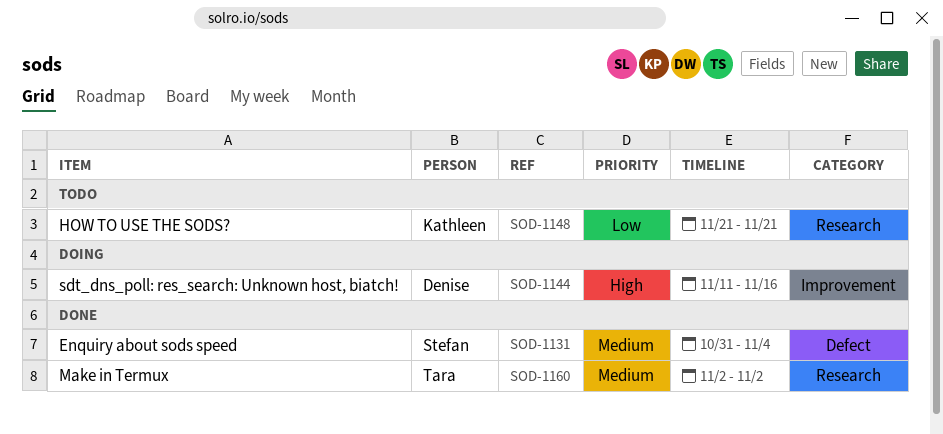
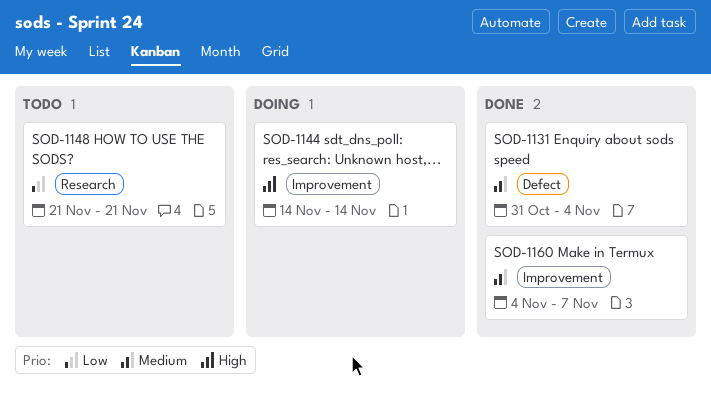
SOD-1144, start: Nov 11 -> Nov 14
SOD-1144, due: Nov 16 -> Nov 14
SOD-1160, label: Research -> Improvement
SOD-1160, start: Nov 2 -> Nov 4
SOD-1160, due: Nov 2 -> Nov 7

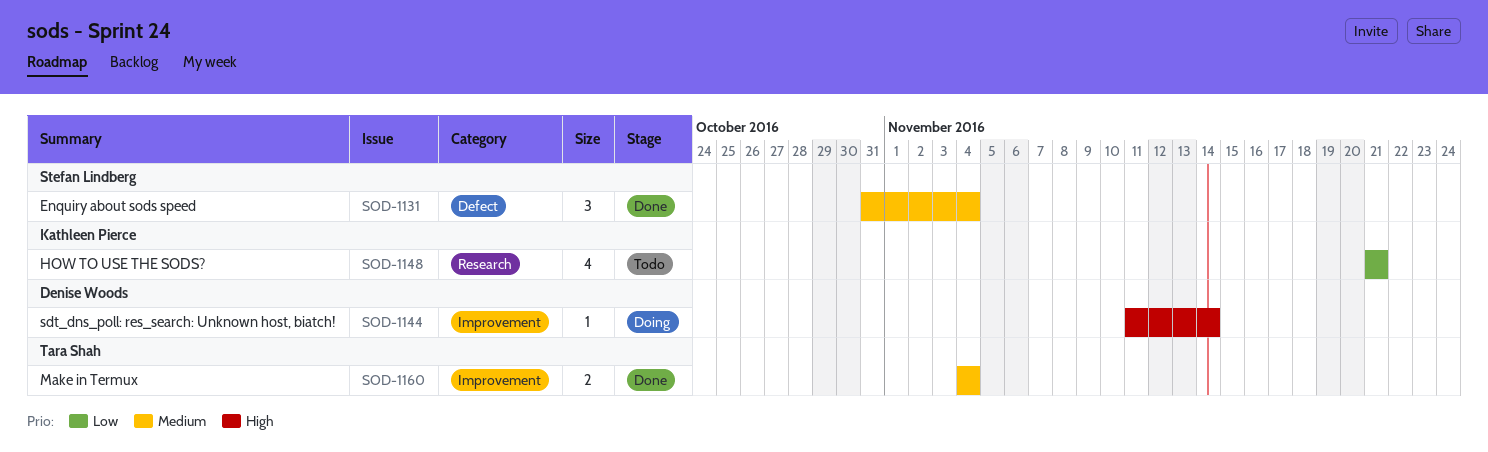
SOD-1144, start: Nov 14 -> Nov 11
SOD-1160, due: Nov 7 -> Nov 4

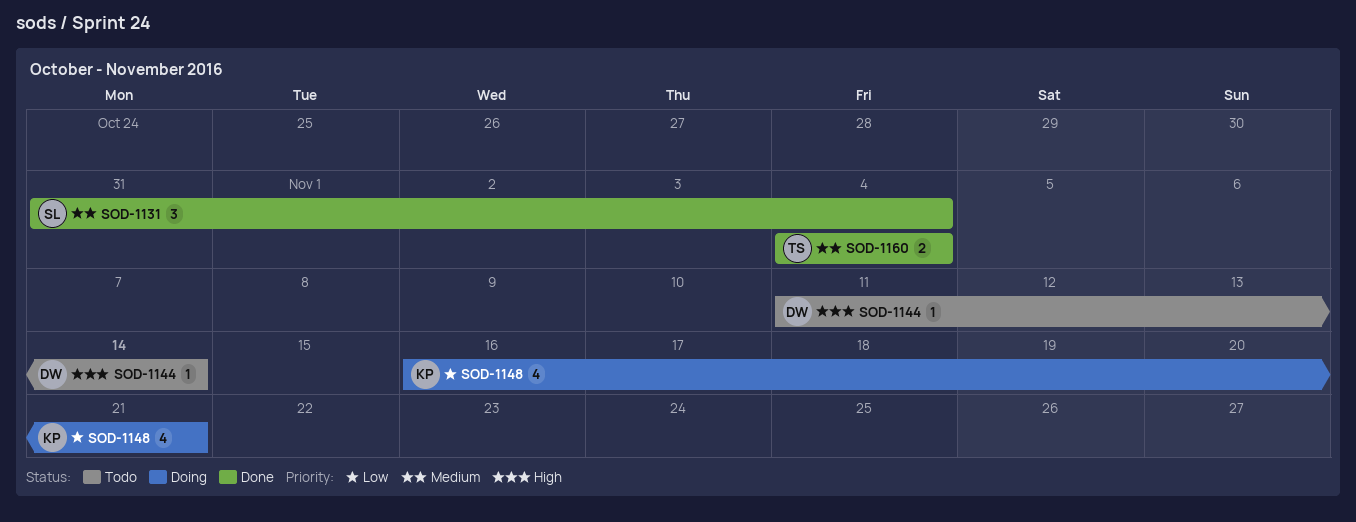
SOD-1144, status: Doing -> Todo
SOD-1148, status: Todo -> Doing
SOD-1148, start: Nov 21 -> Nov 16

